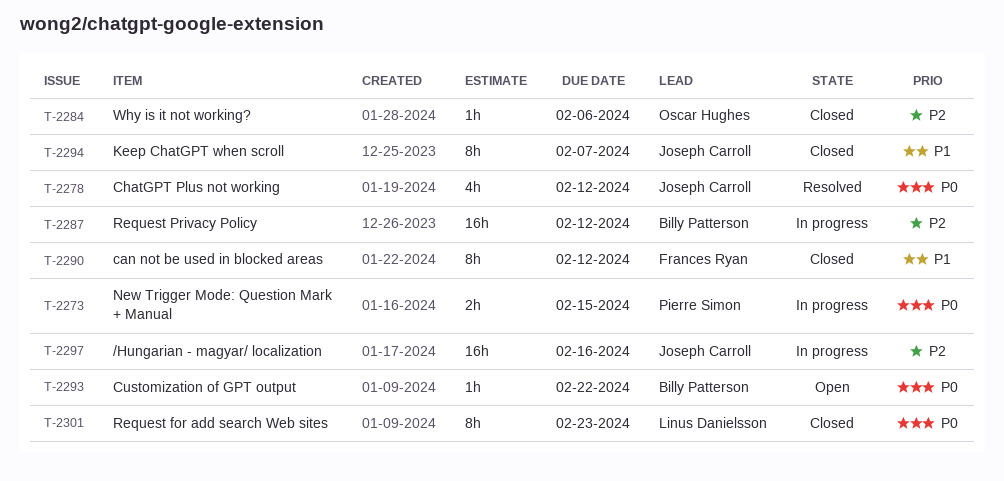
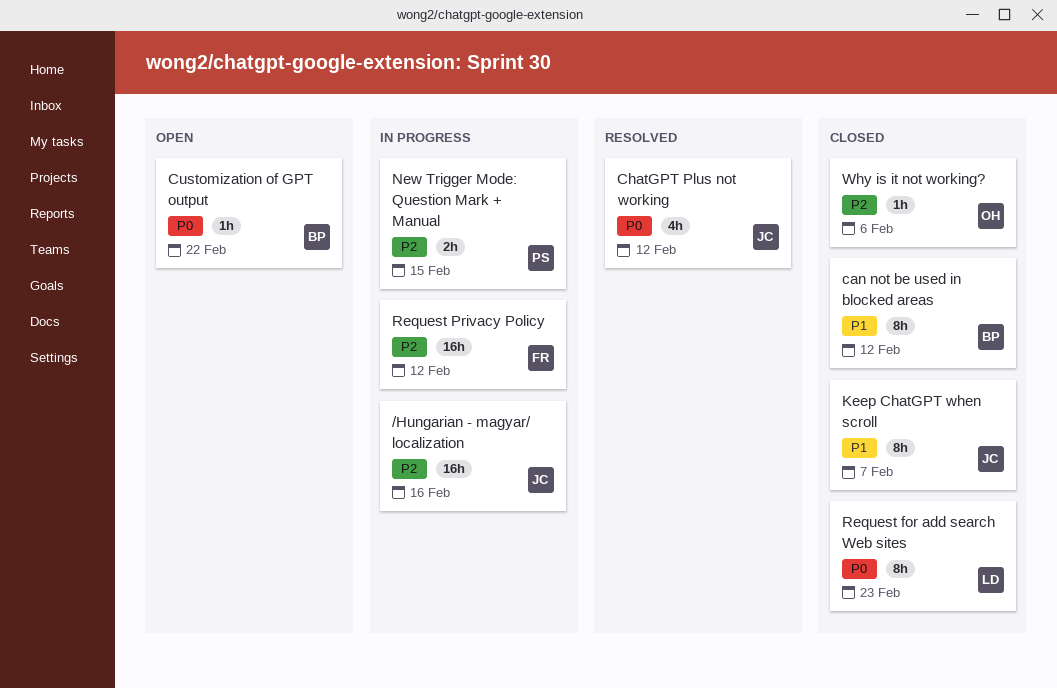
can not be used in blocked areas, owner: Frances Ryan -> Billy Patterson
New Trigger Mode: Question Mark + Manual, priority: P0 -> P2
Request Privacy Policy, owner: Billy Patterson -> Frances Ryan

